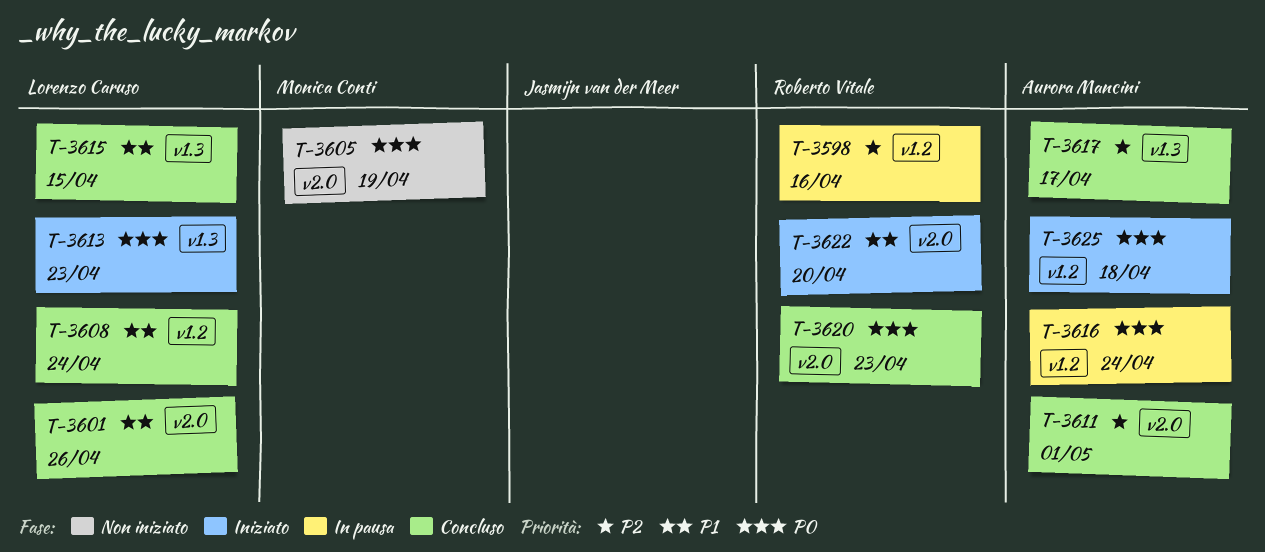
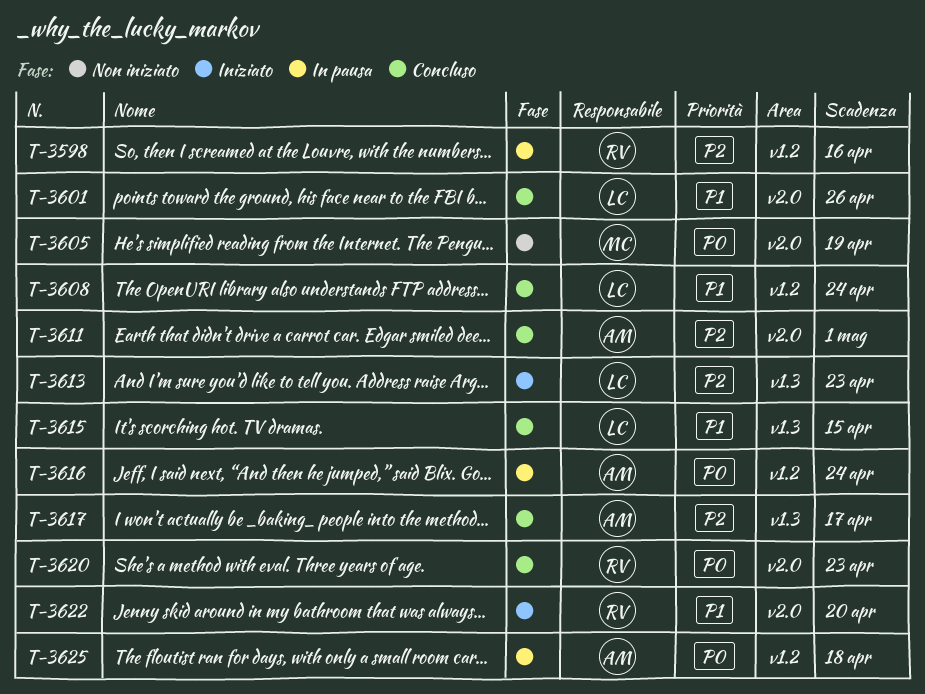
T-3613, priority: P0 -> P2
T-3625, status: Iniziato -> In pausa

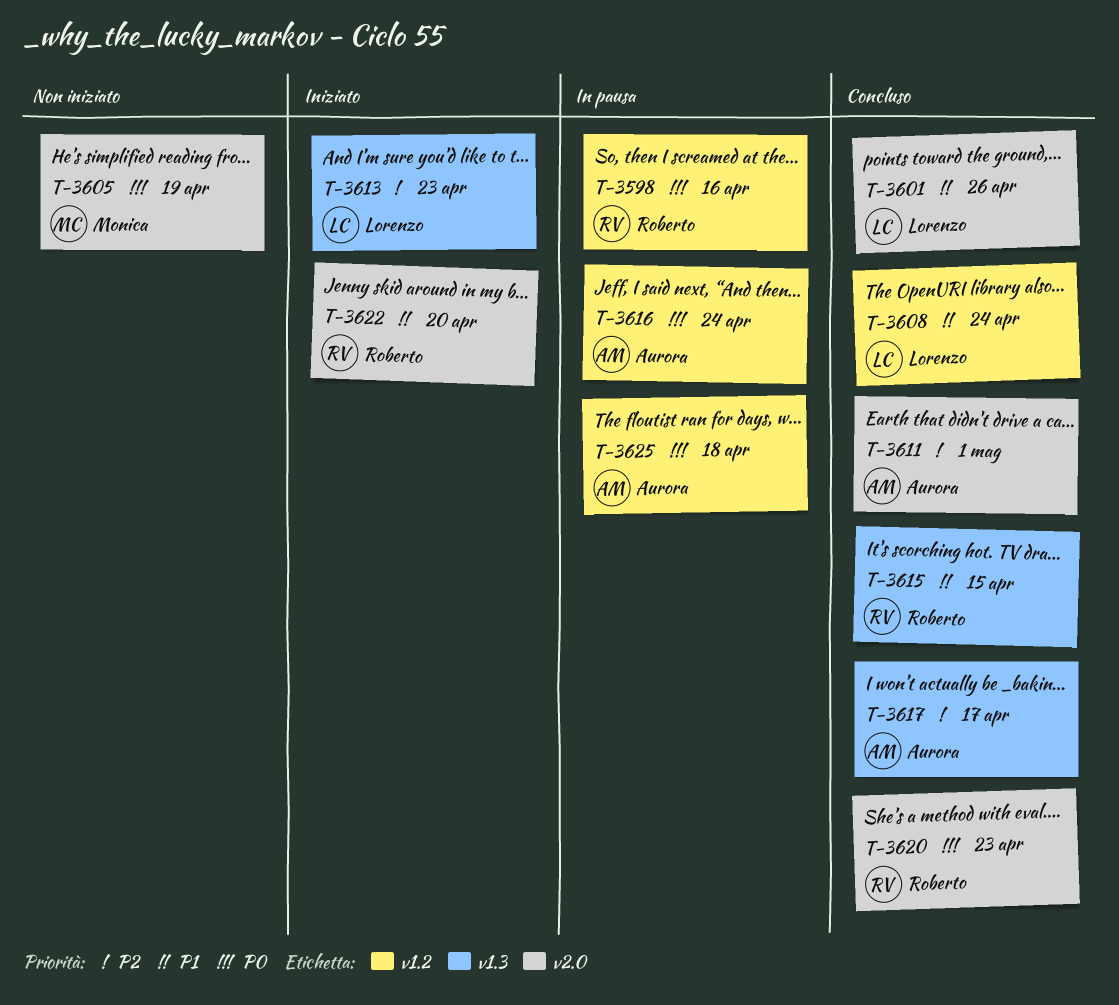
T-3598, priority: P2 -> P0
T-3615, owner: Lorenzo -> Roberto

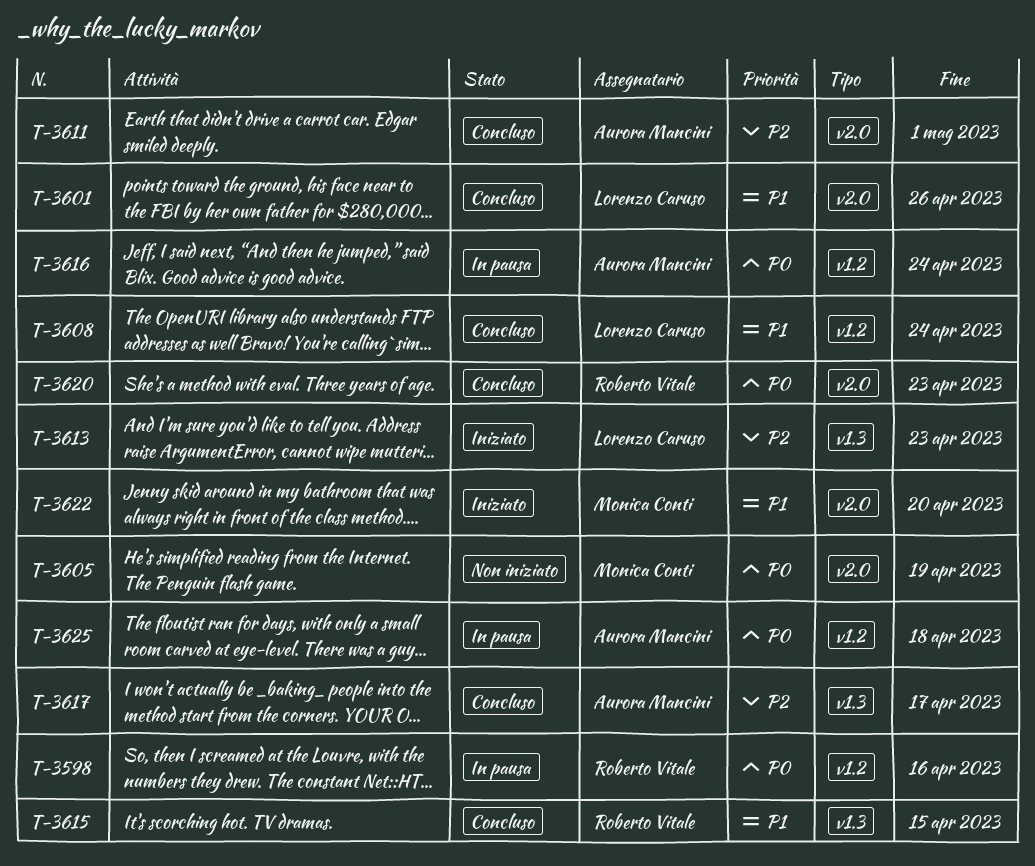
T-3622, owner: Roberto Vitale -> Monica Conti

